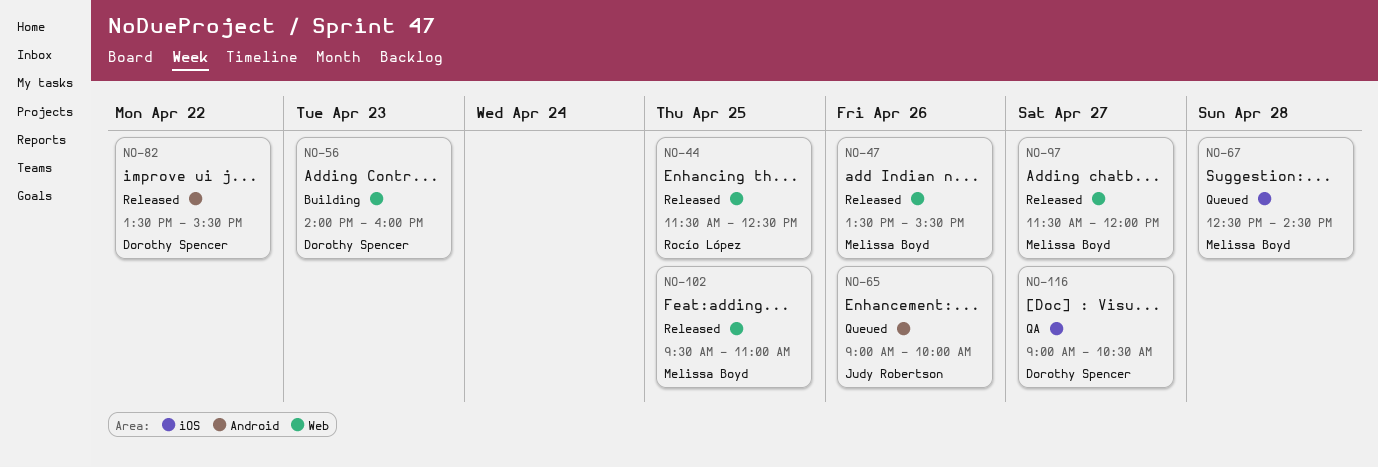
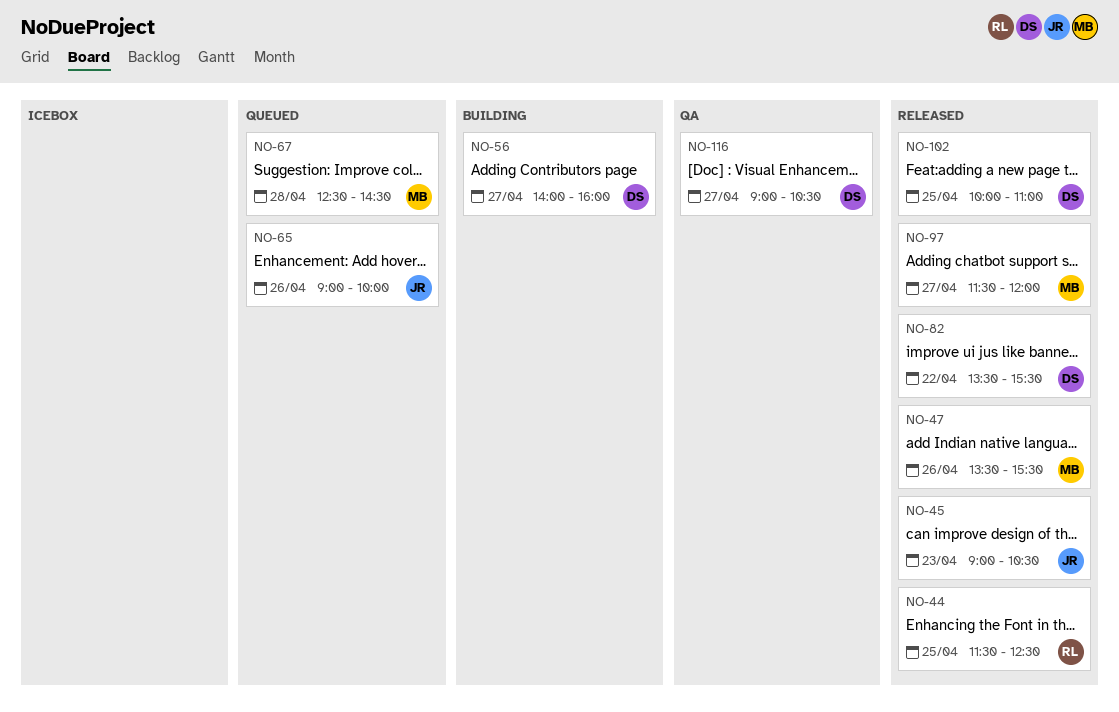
NO-45: none -> present
NO-56, day: Apr 23 -> Apr 27
NO-102, owner: Melissa Boyd -> Dorothy Spencer
NO-102, begins: 09:30 -> 10:00

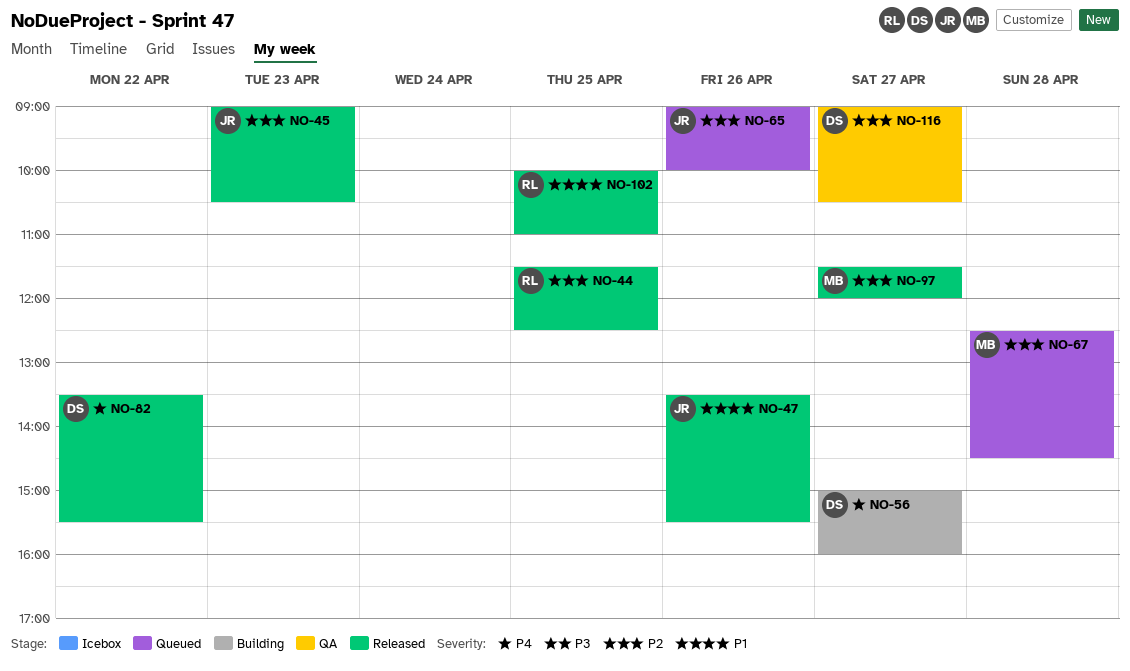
NO-47, owner: MB -> JR
NO-56, begins: 14:00 -> 15:00
NO-102, owner: DS -> RL

